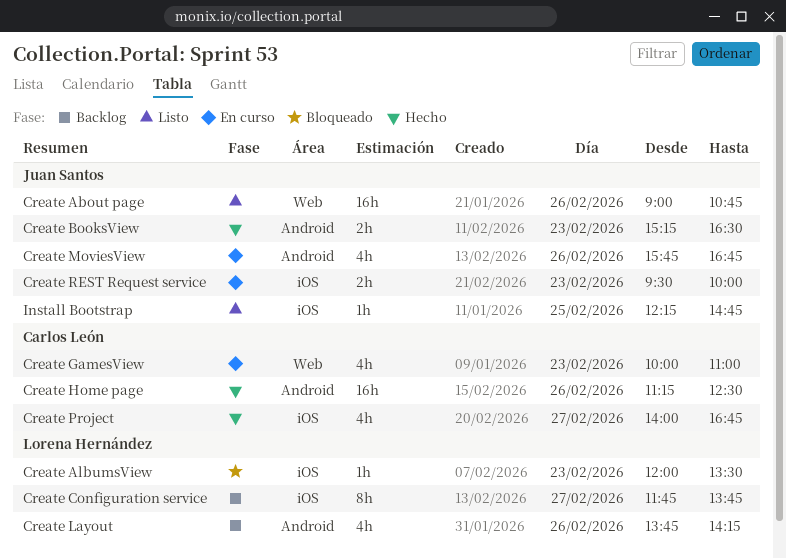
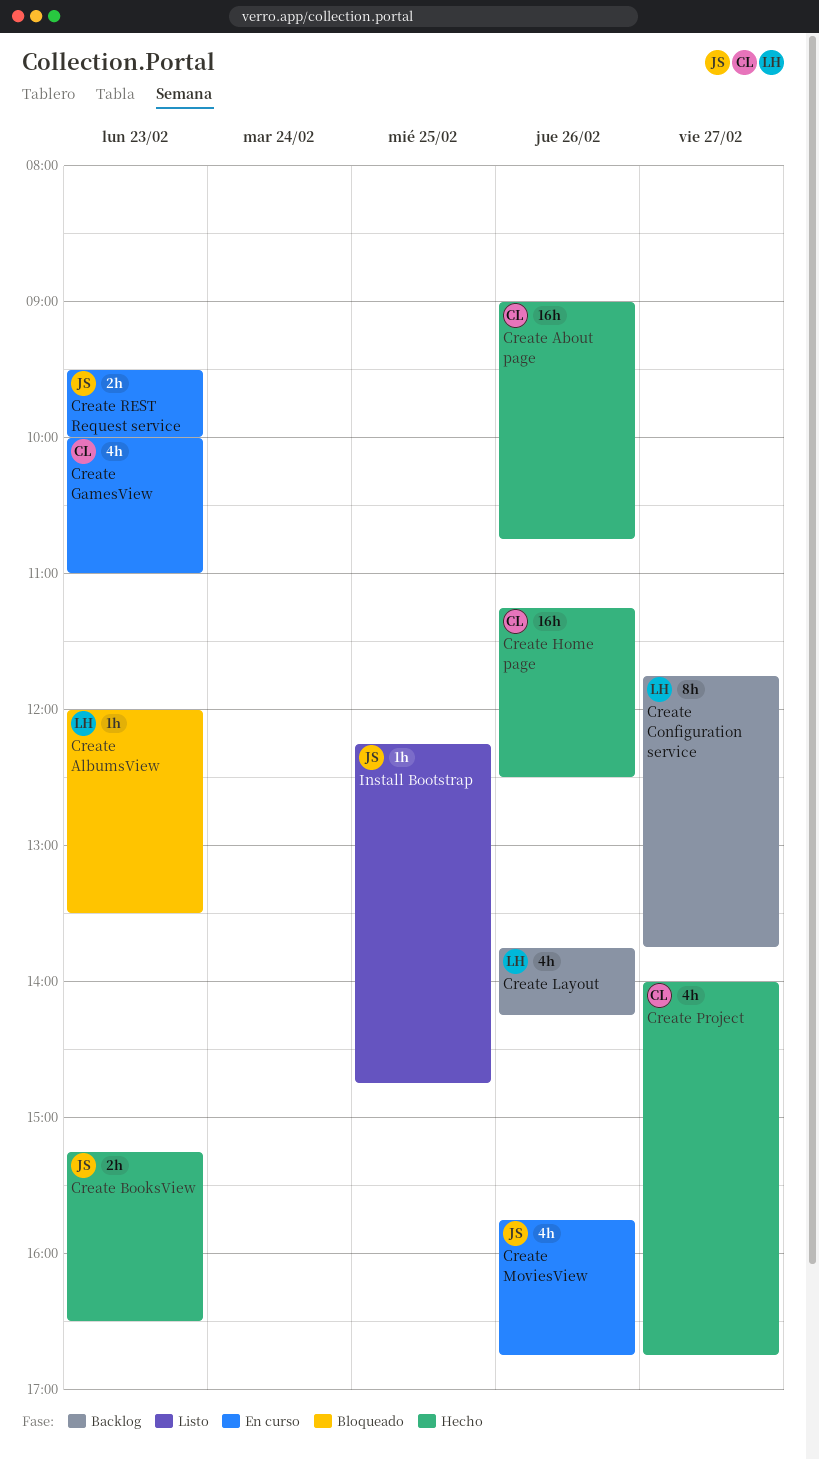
Create About page, status: Listo -> Hecho
Create About page, owner: Juan Santos -> Carlos León

